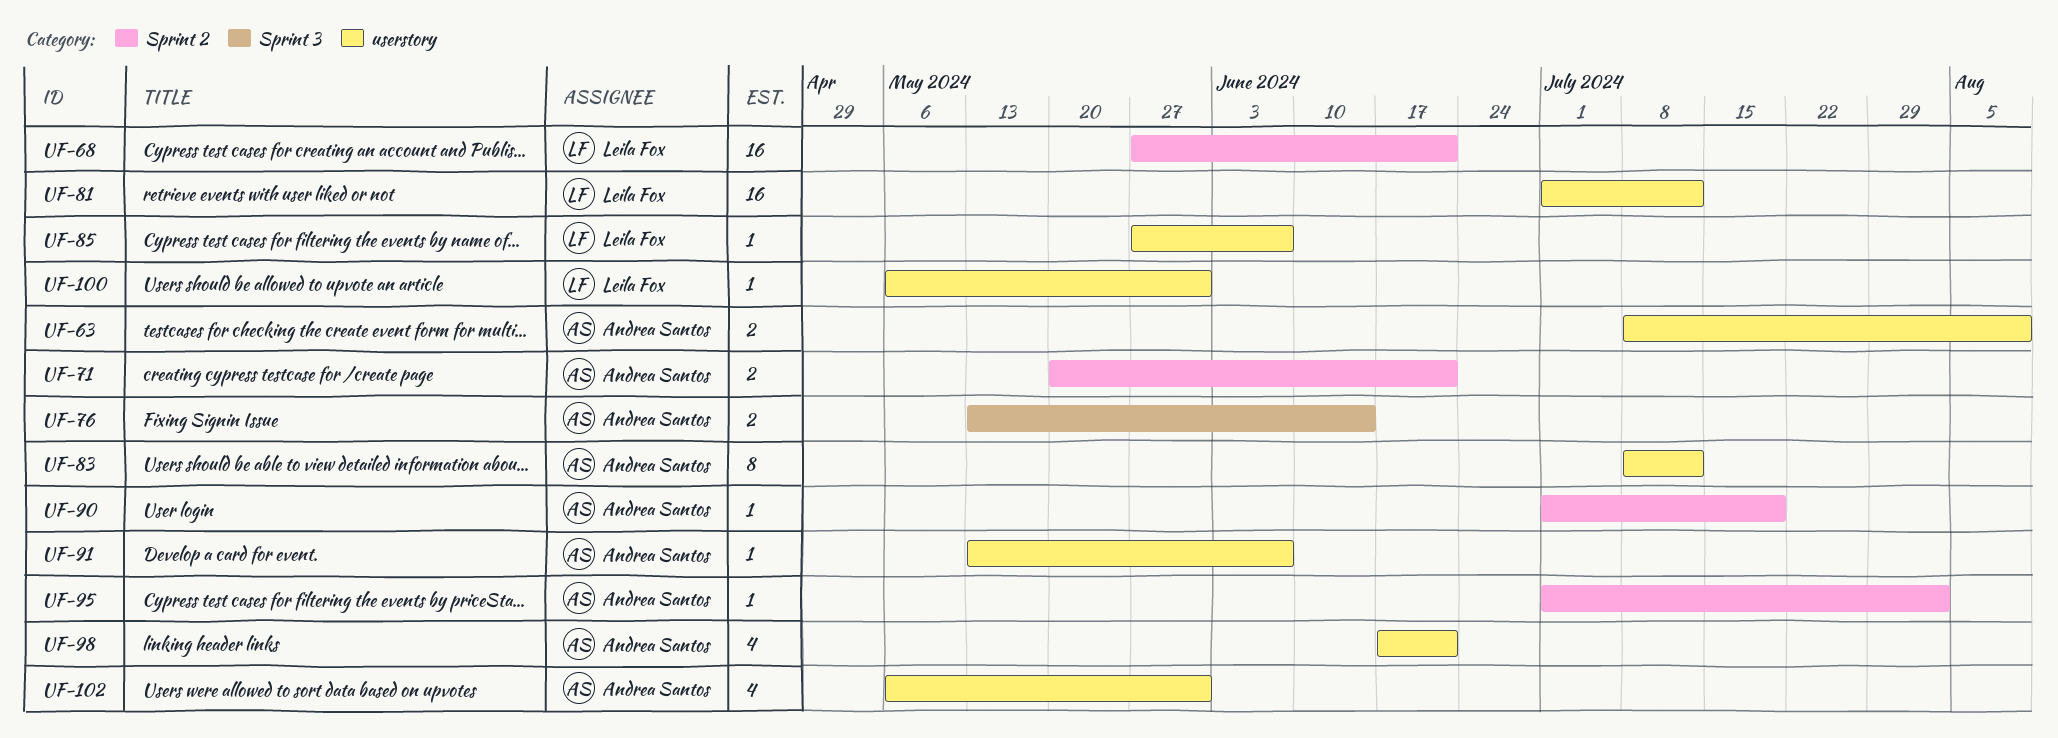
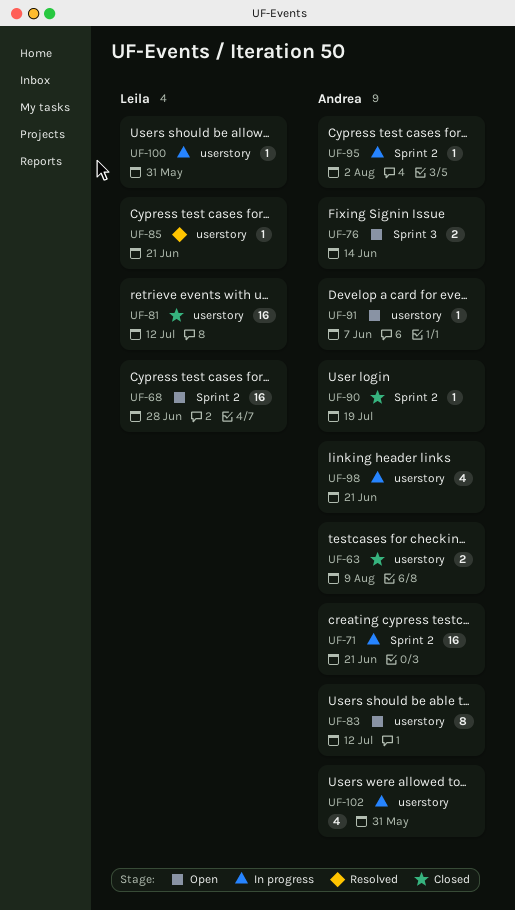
UF-68, due: Jun 21 -> Jun 28
UF-71, estimate: 2 -> 16
UF-85, due: Jun 7 -> Jun 21

